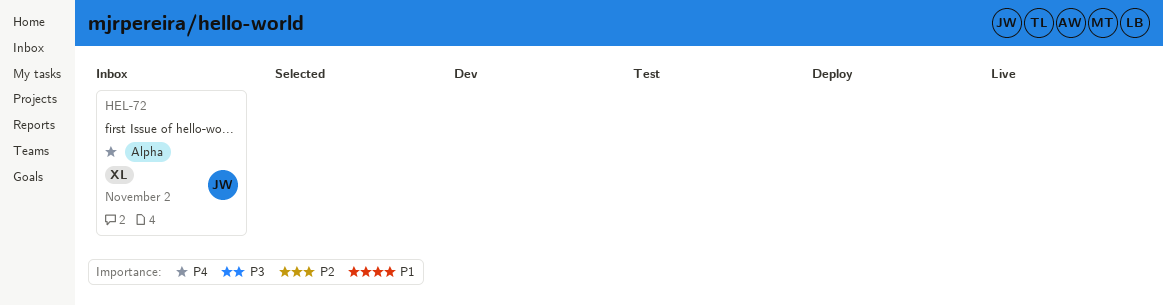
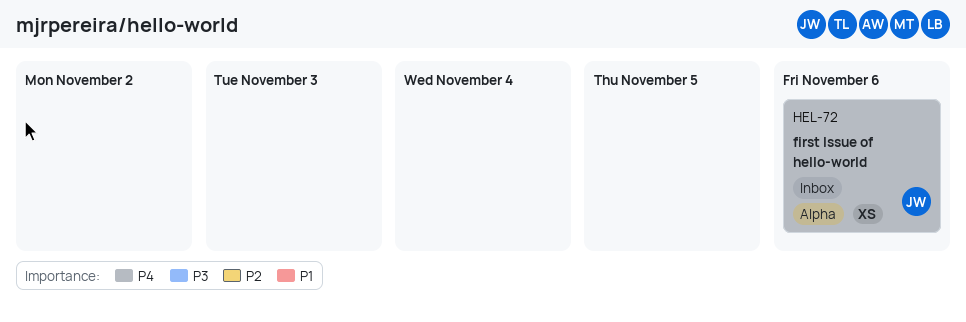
HEL-72, estimate: XL -> XS
HEL-72, due: Nov 2 -> Nov 6

